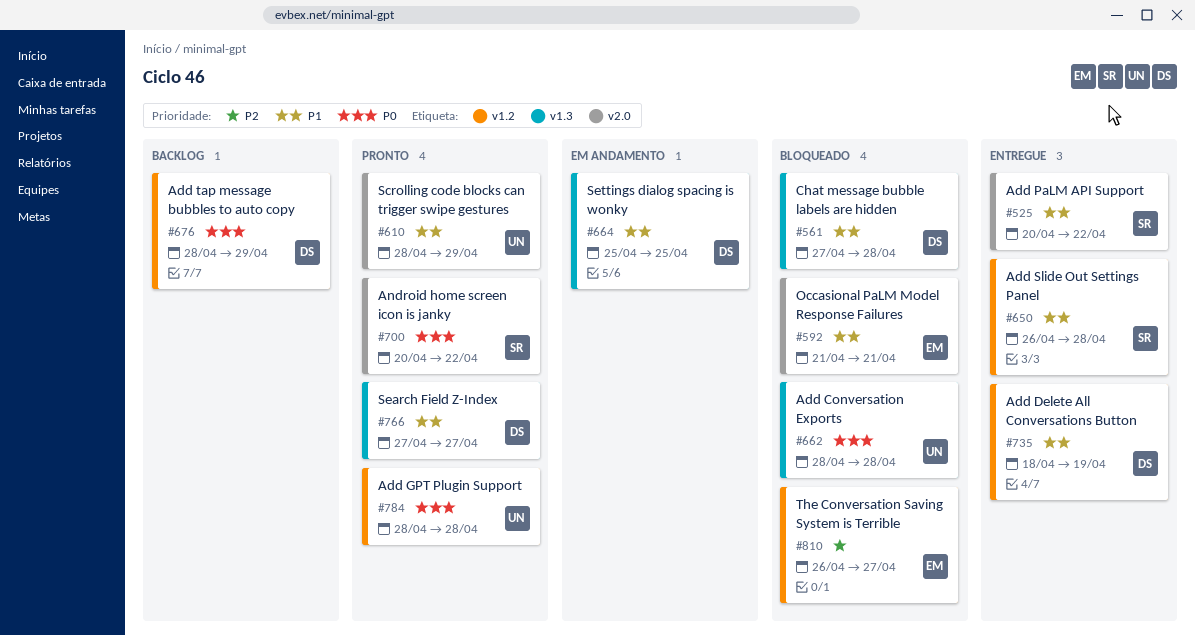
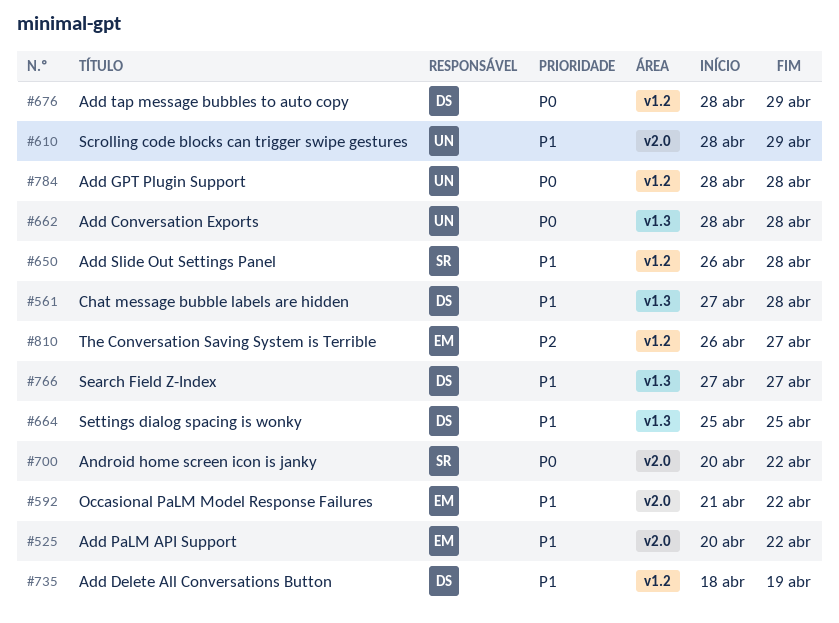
#525, owner: SR -> EM
#592, due: Apr 21 -> Apr 22

